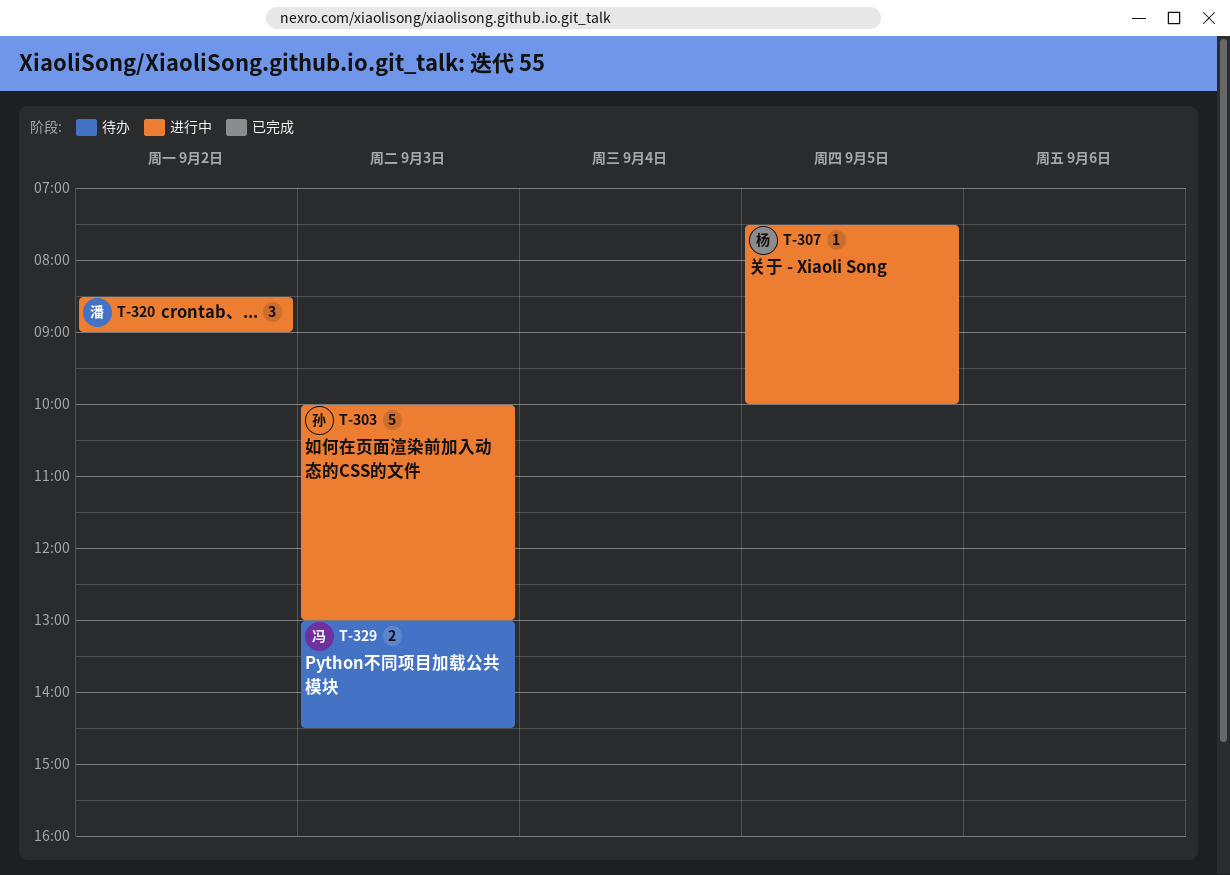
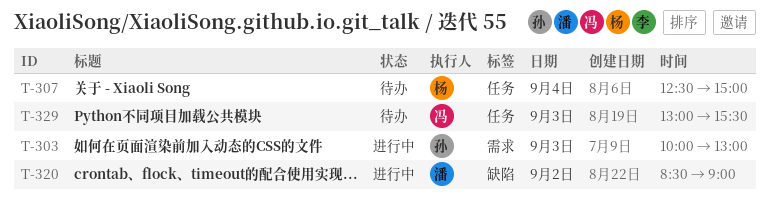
T-307, status: 进行中 -> 待办
T-307, day: Sep 5 -> Sep 4
T-307, begins: 07:30 -> 12:30
T-307, ends: 10:00 -> 15:00
T-329, ends: 14:30 -> 15:30

